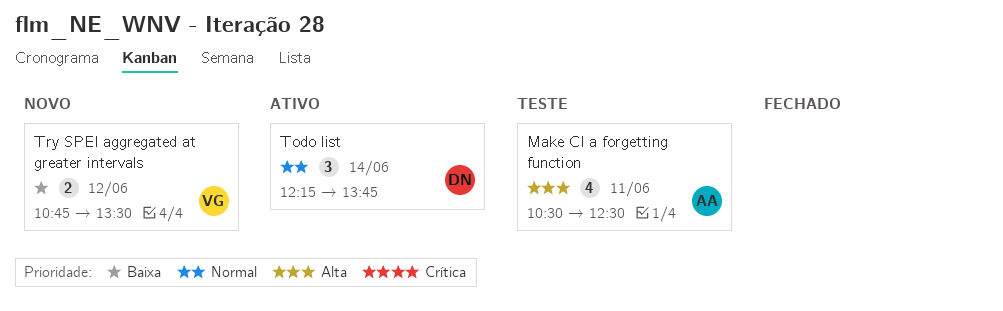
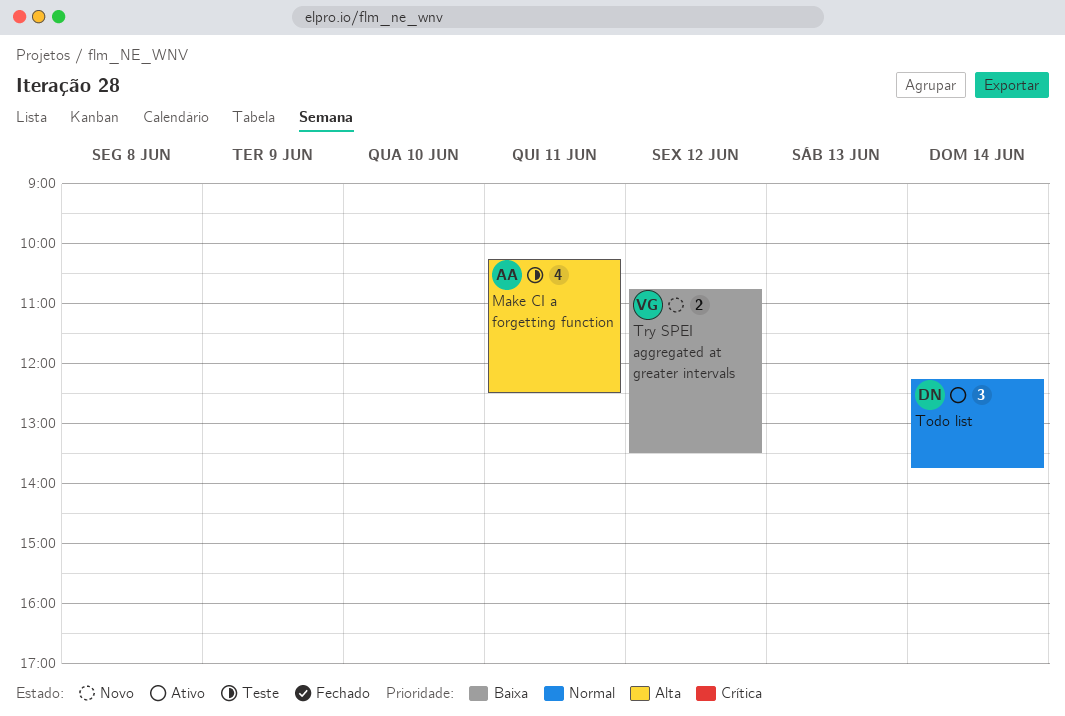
Make CI a forgetting function, begins: 10:30 -> 10:15

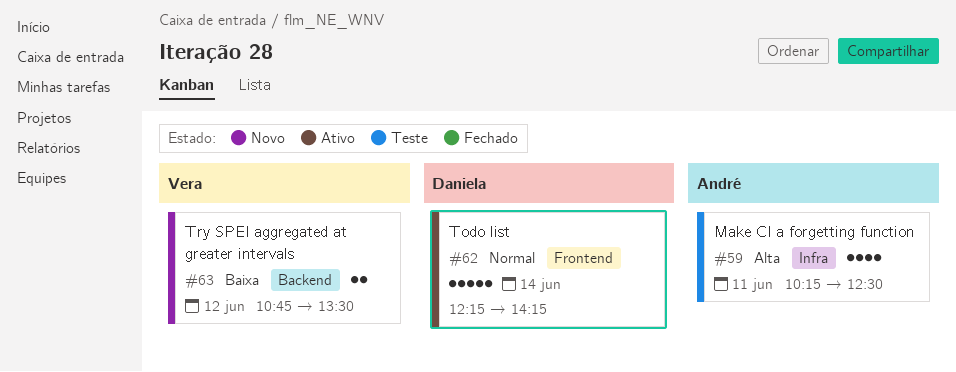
Todo list, estimate: 3 -> 5
Todo list, ends: 13:45 -> 14:15

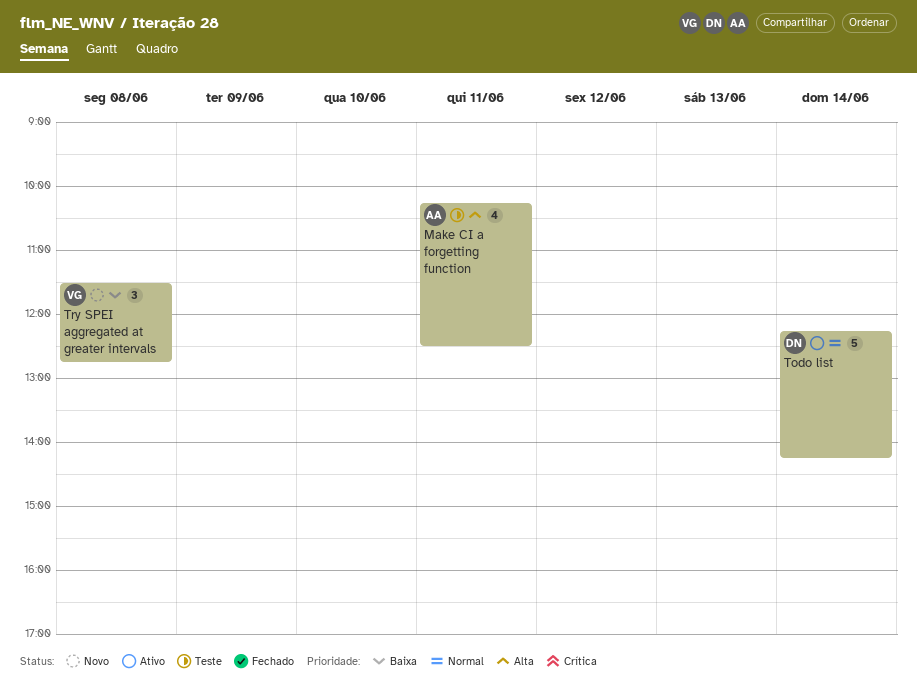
Try SPEI aggregated at greater intervals, estimate: 2 -> 3
Try SPEI aggregated at greater intervals, day: Jun 12 -> Jun 8
Try SPEI aggregated at greater intervals, begins: 10:45 -> 11:30
Try SPEI aggregated at greater intervals, ends: 13:30 -> 12:45

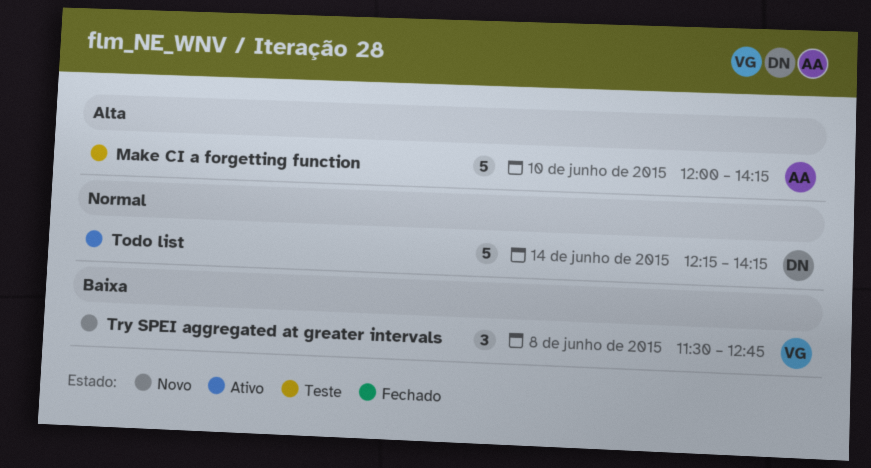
Make CI a forgetting function, estimate: 4 -> 5
Make CI a forgetting function, day: Jun 11 -> Jun 10
Make CI a forgetting function, begins: 10:15 -> 12:00
Make CI a forgetting function, ends: 12:30 -> 14:15

